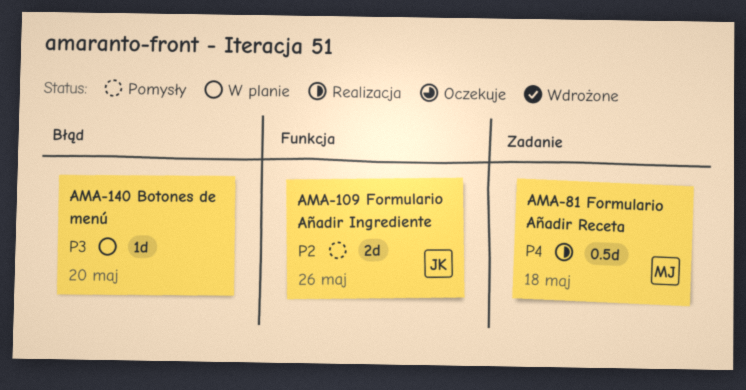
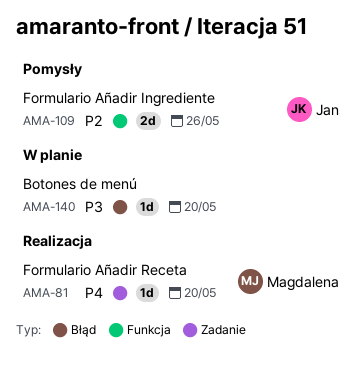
AMA-81, estimate: 0.5d -> 1d
AMA-81, due: May 18 -> May 20

